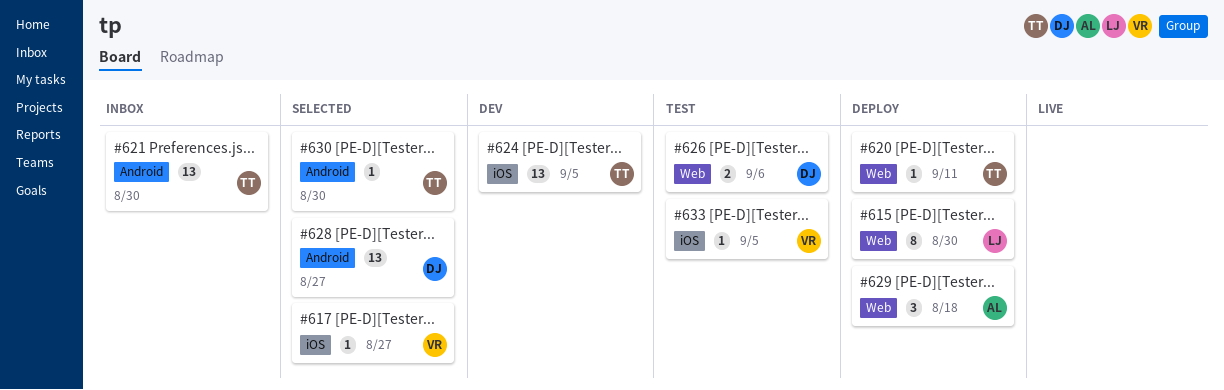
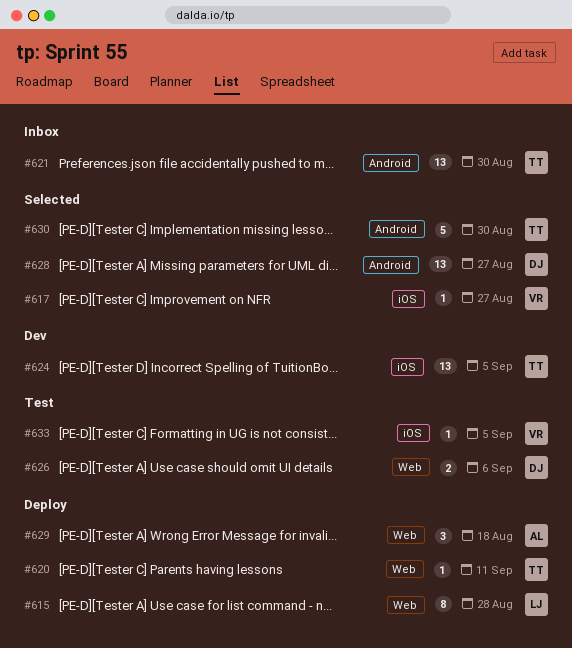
#615, due: Aug 30 -> Aug 28
#630, estimate: 1 -> 5

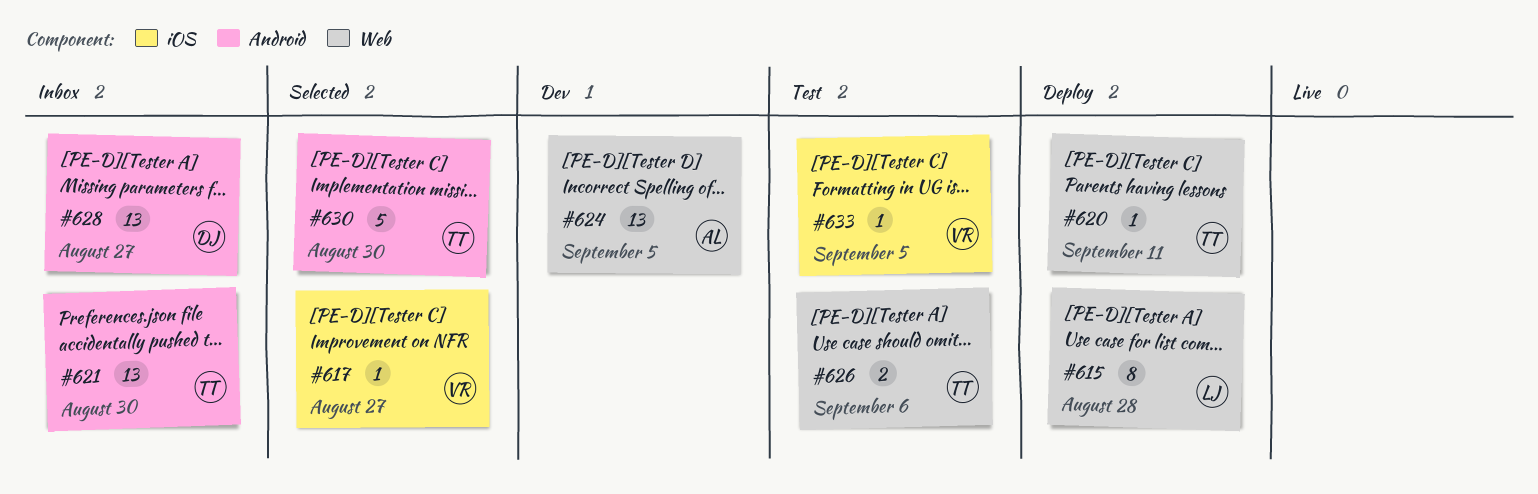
#624, owner: TT -> AL
#624, label: iOS -> Web
#626, owner: DJ -> TT
#628, status: Selected -> Inbox
#629: present -> none

